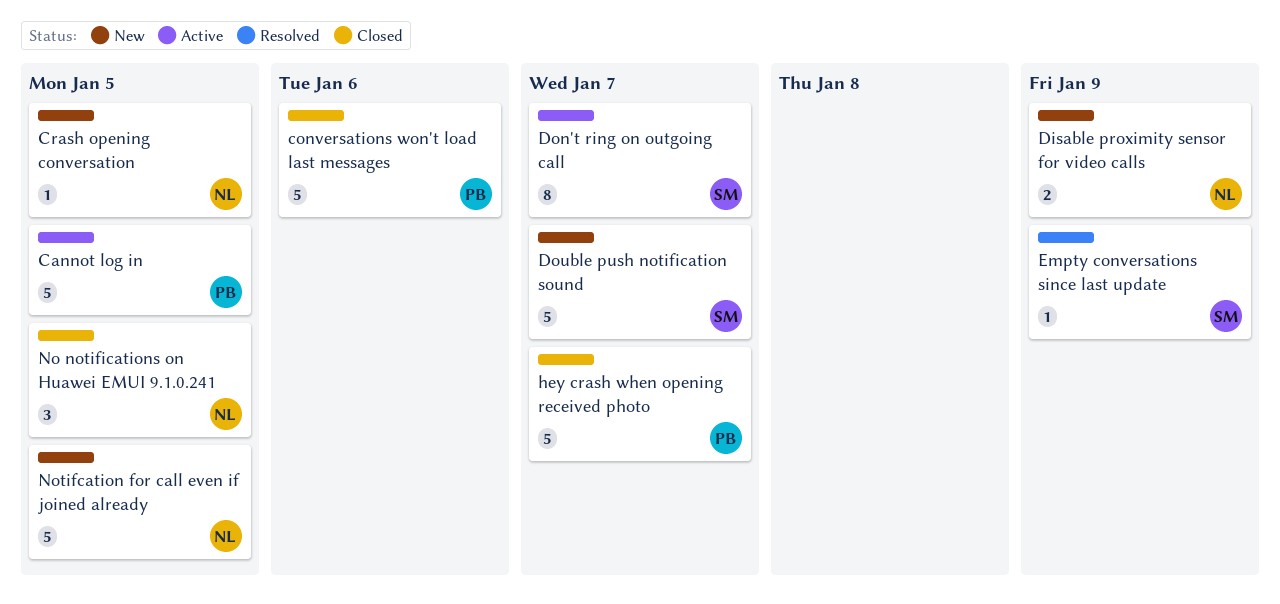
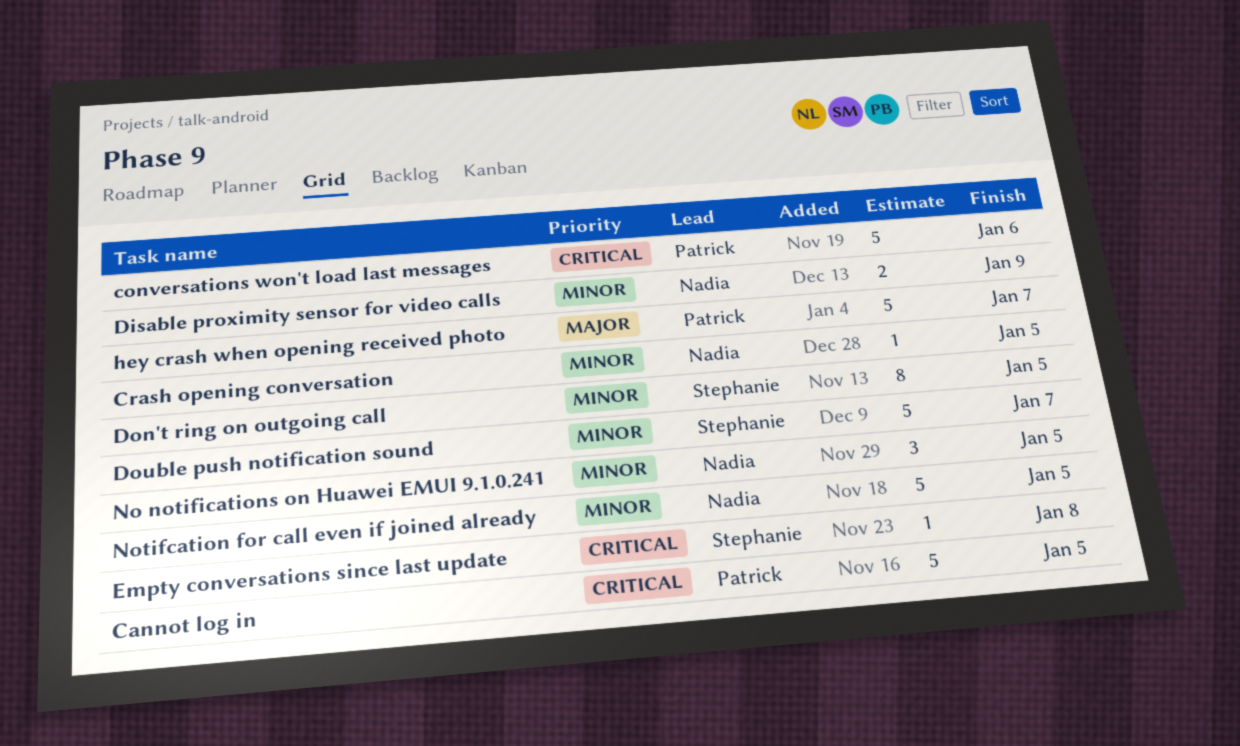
Don't ring on outgoing call, due: Jan 7 -> Jan 5
Empty conversations since last update, due: Jan 9 -> Jan 8

